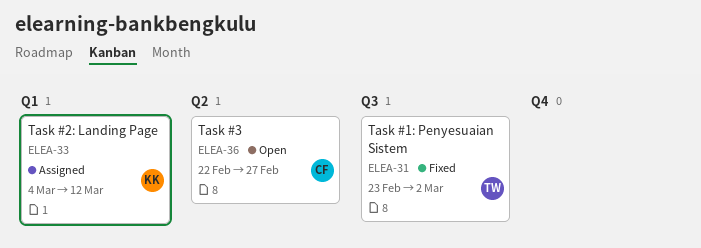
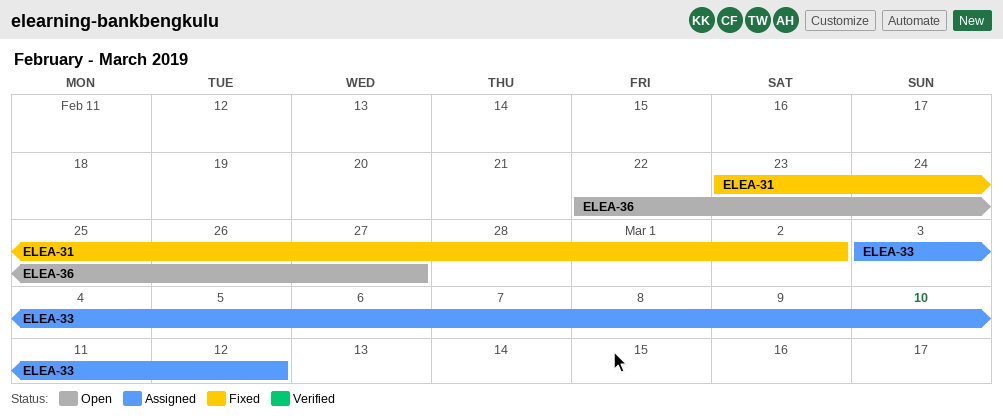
ELEA-33, start: Mar 4 -> Mar 3

